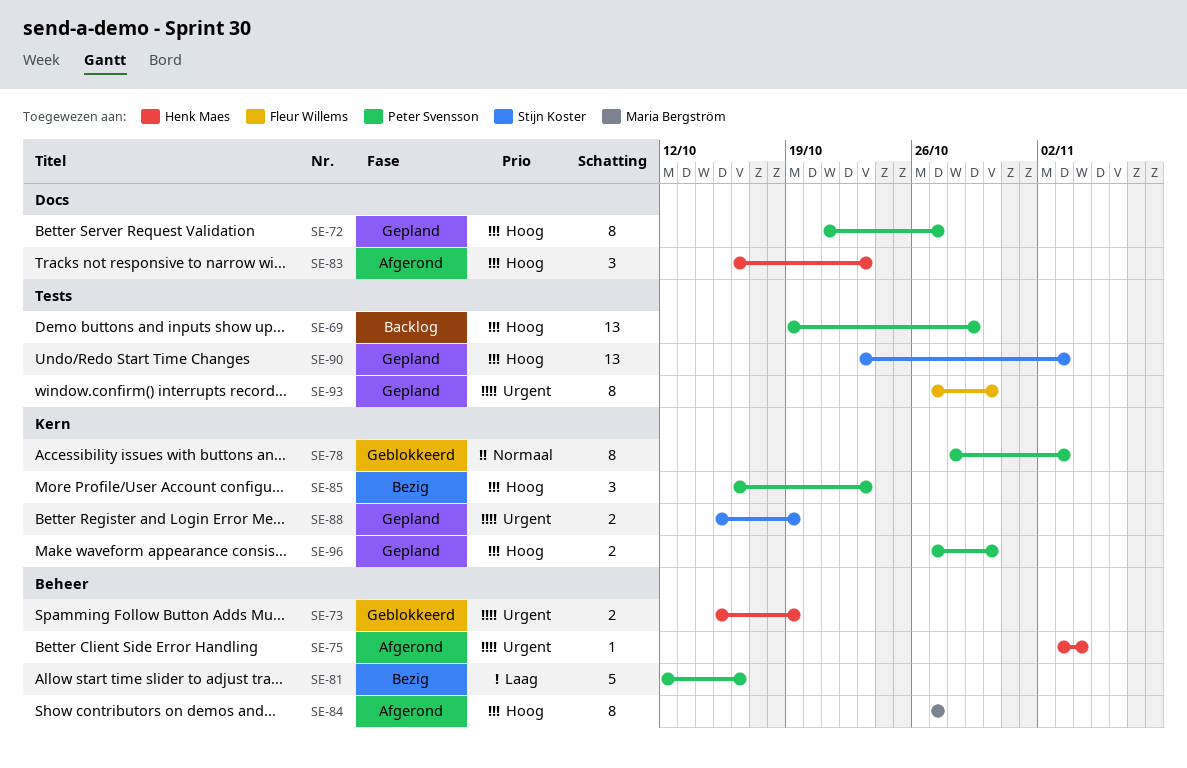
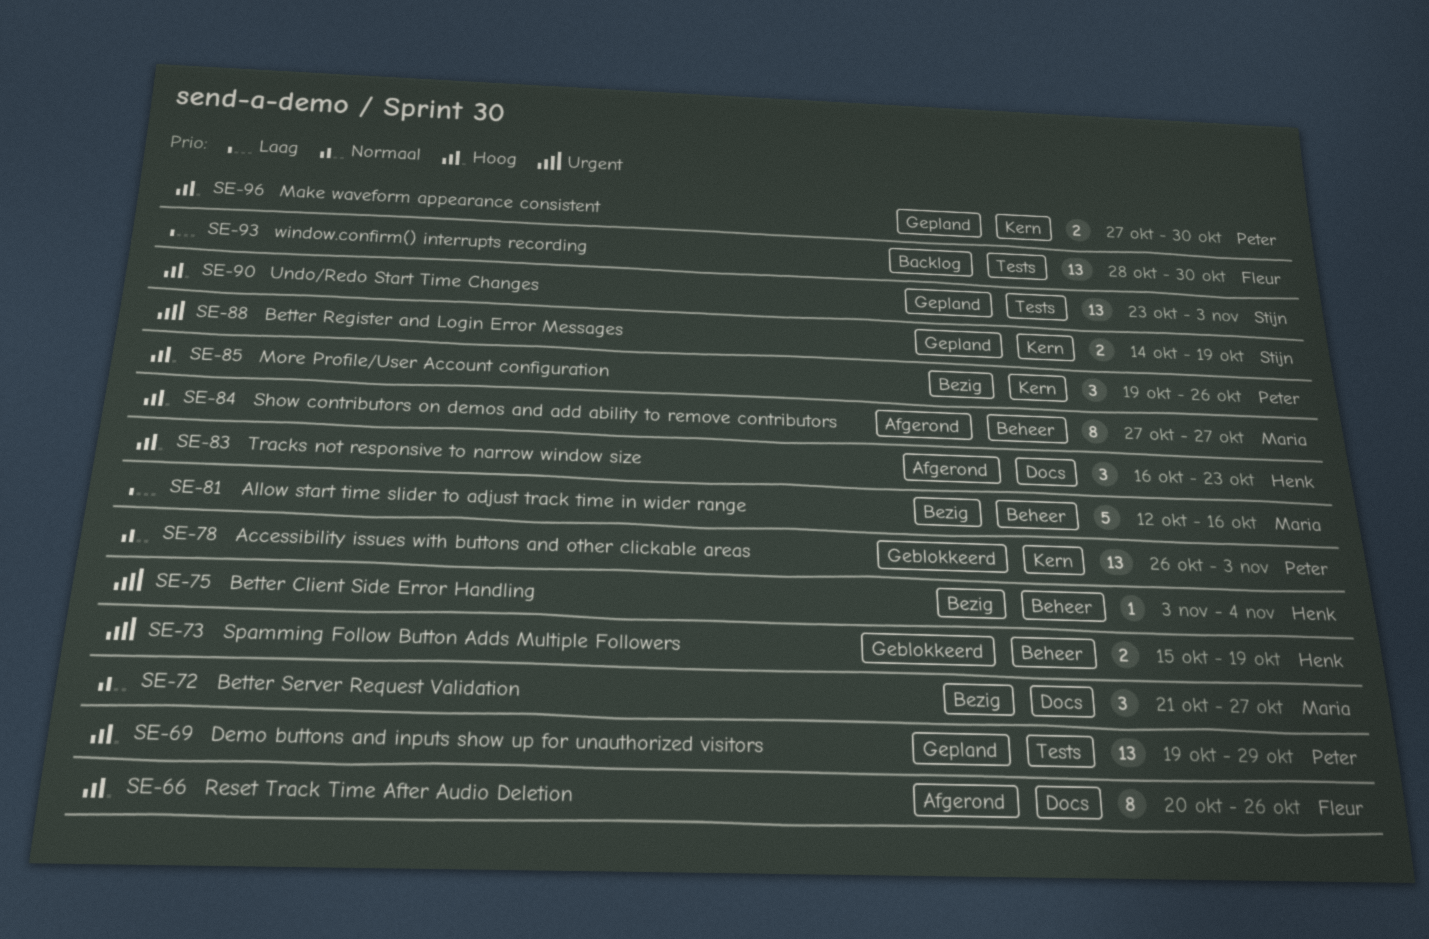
SE-66: none -> present
SE-69, status: Backlog -> Gepland
SE-72, status: Gepland -> Bezig
SE-72, owner: Peter Svensson -> Maria Bergström
SE-72, priority: Hoog -> Normaal
SE-72, estimate: 8 -> 3
SE-75, status: Afgerond -> Bezig
SE-78, estimate: 8 -> 13
SE-78, start: Oct 28 -> Oct 26
SE-81, owner: Peter Svensson -> Maria Bergström
SE-85, start: Oct 16 -> Oct 19
SE-85, due: Oct 23 -> Oct 26
SE-88, start: Oct 15 -> Oct 14
SE-93, status: Gepland -> Backlog
SE-93, priority: Urgent -> Laag
SE-93, estimate: 8 -> 13
SE-93, start: Oct 27 -> Oct 28

